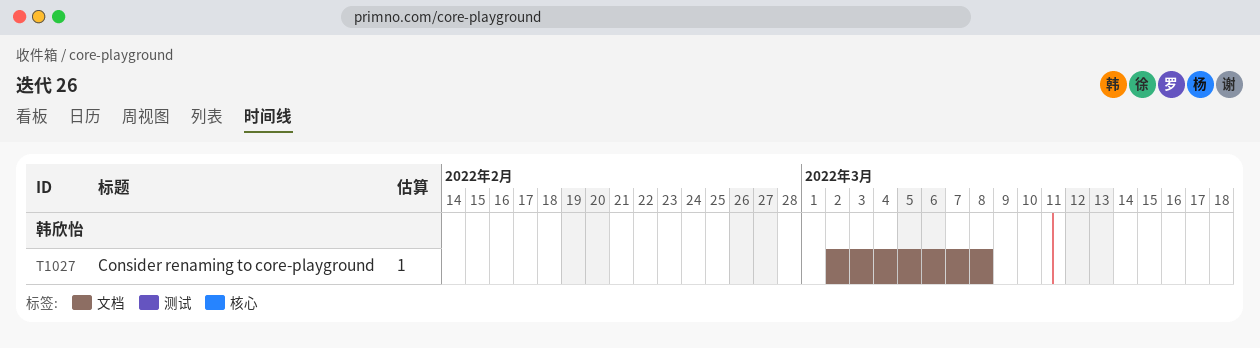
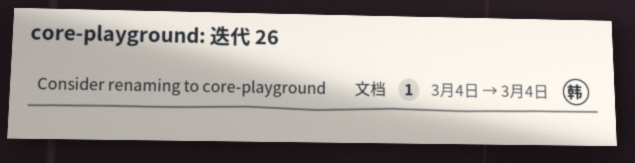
Consider renaming to core-playground, start: Mar 2 -> Mar 4
Consider renaming to core-playground, due: Mar 8 -> Mar 4

